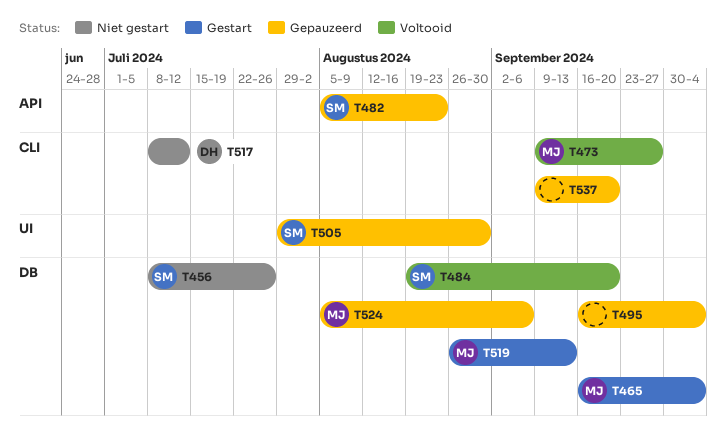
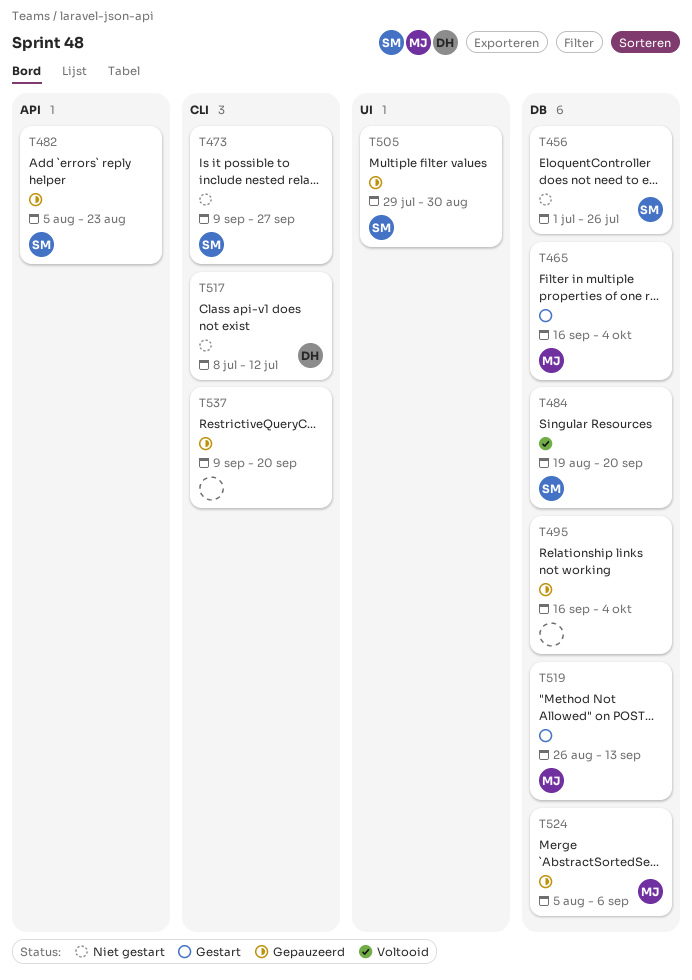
T456, start: Jul 8 -> Jul 1
T473, status: Voltooid -> Niet gestart
T473, owner: MJ -> SM

